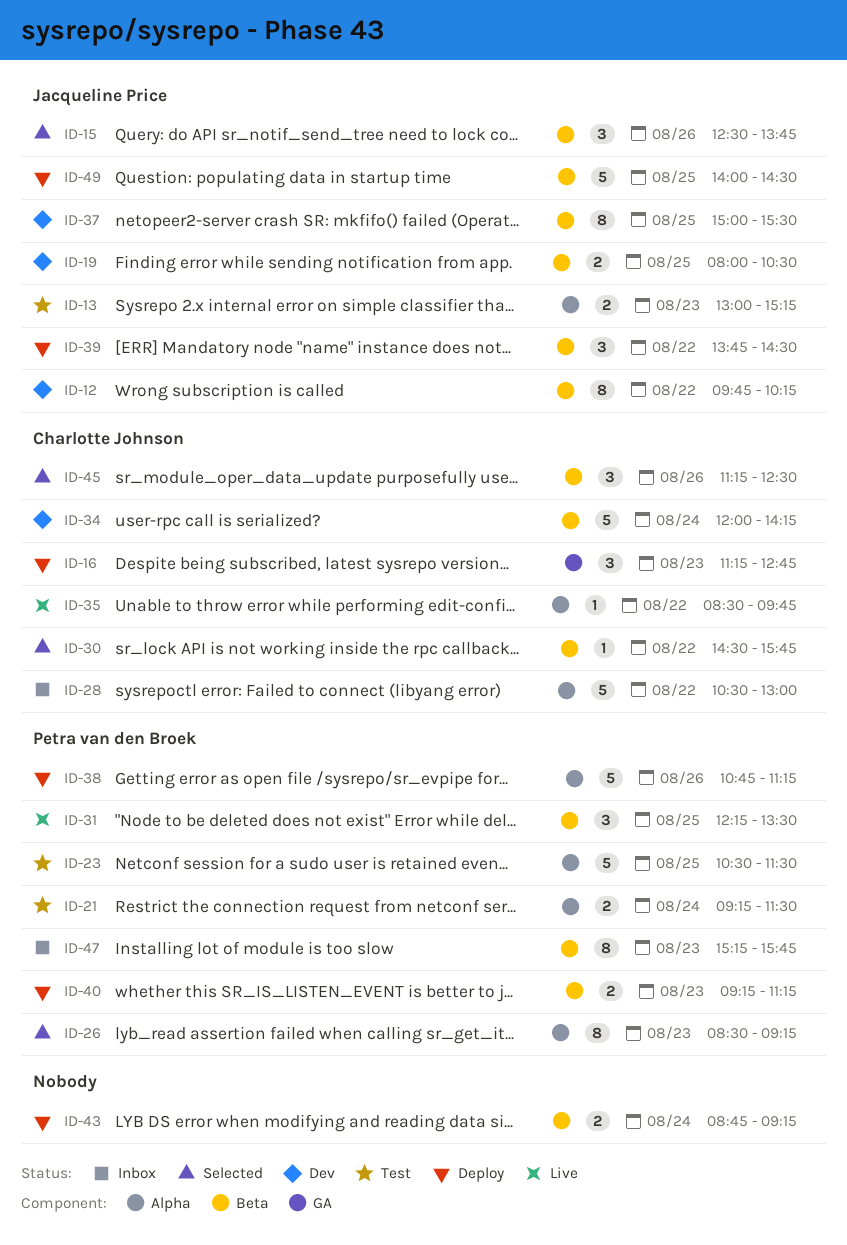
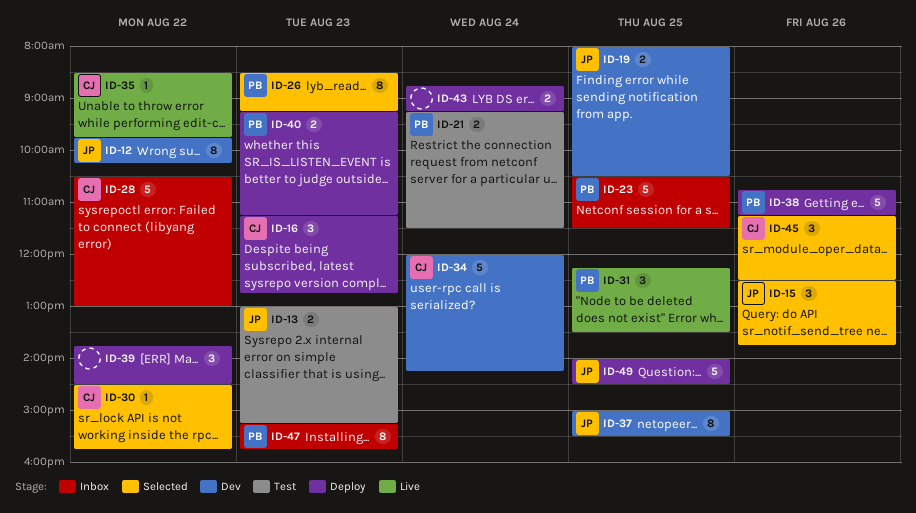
ID-23, status: Test -> Inbox
ID-39, owner: Jacqueline Price -> none

